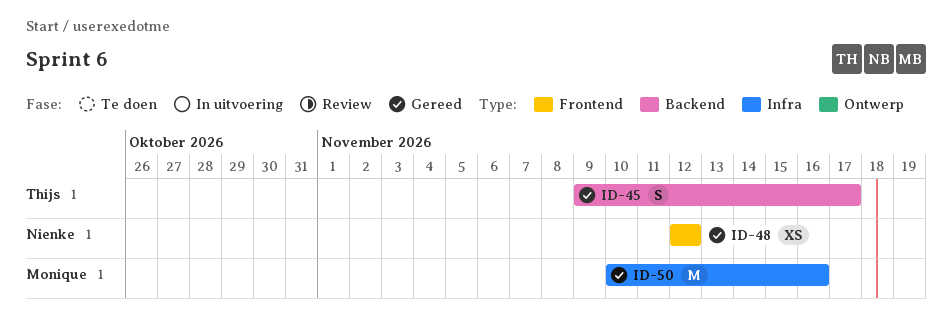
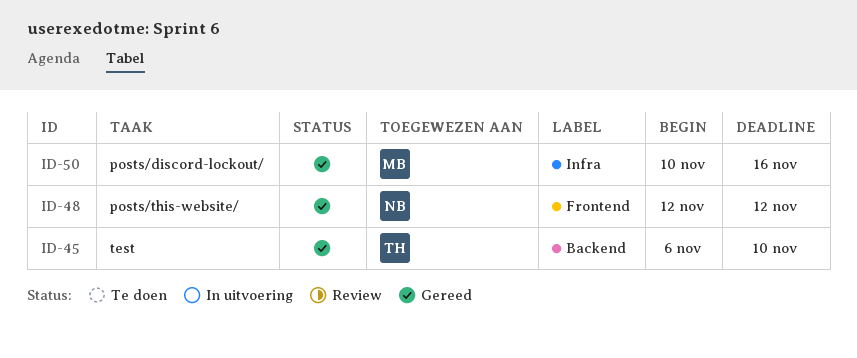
ID-45, start: Nov 9 -> Nov 6
ID-45, due: Nov 17 -> Nov 10

